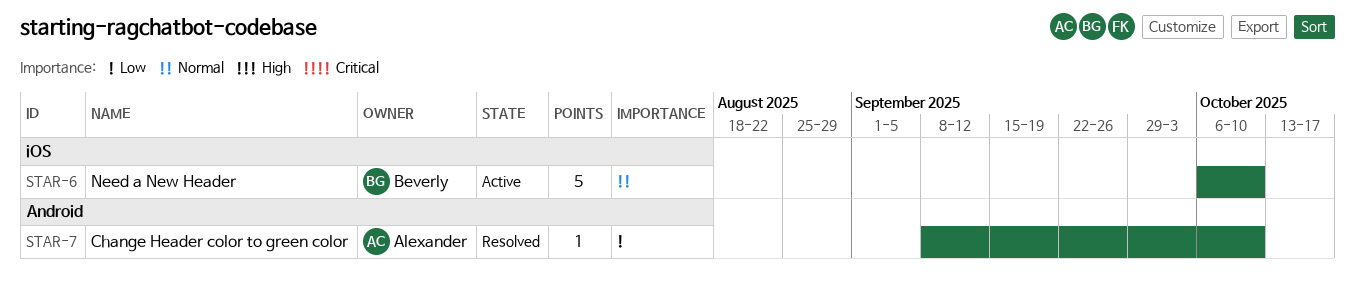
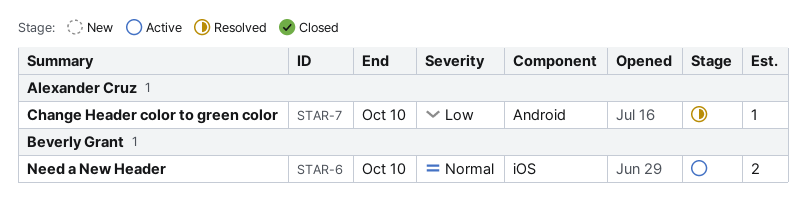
STAR-6, estimate: 5 -> 2

